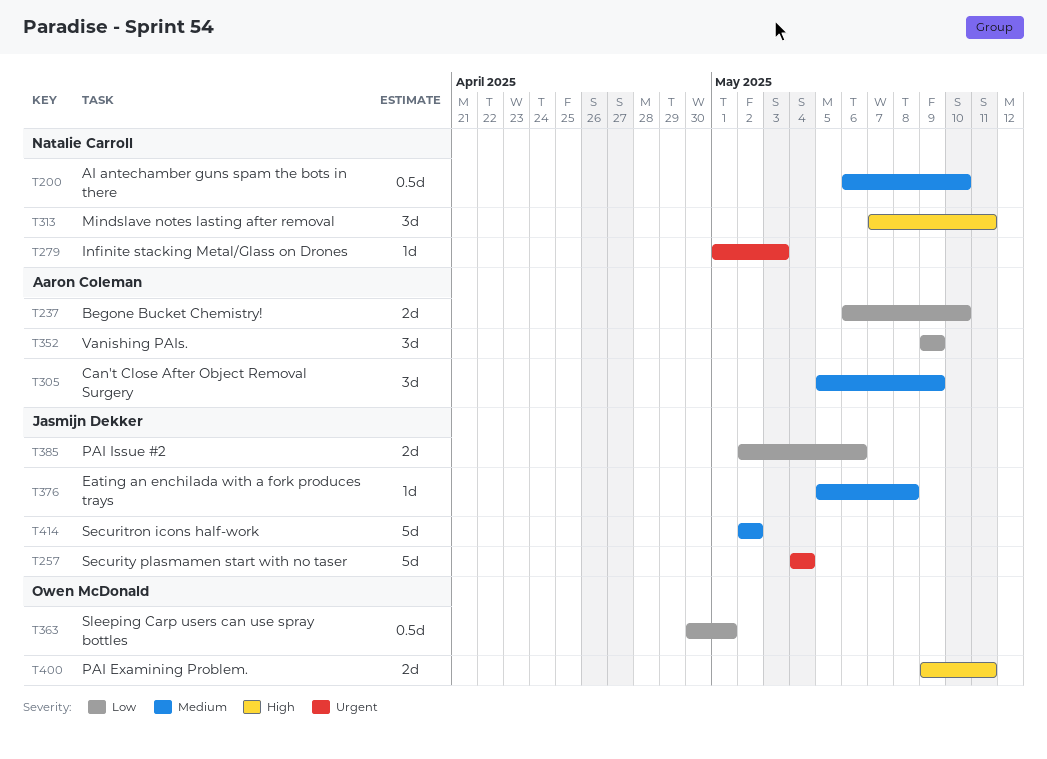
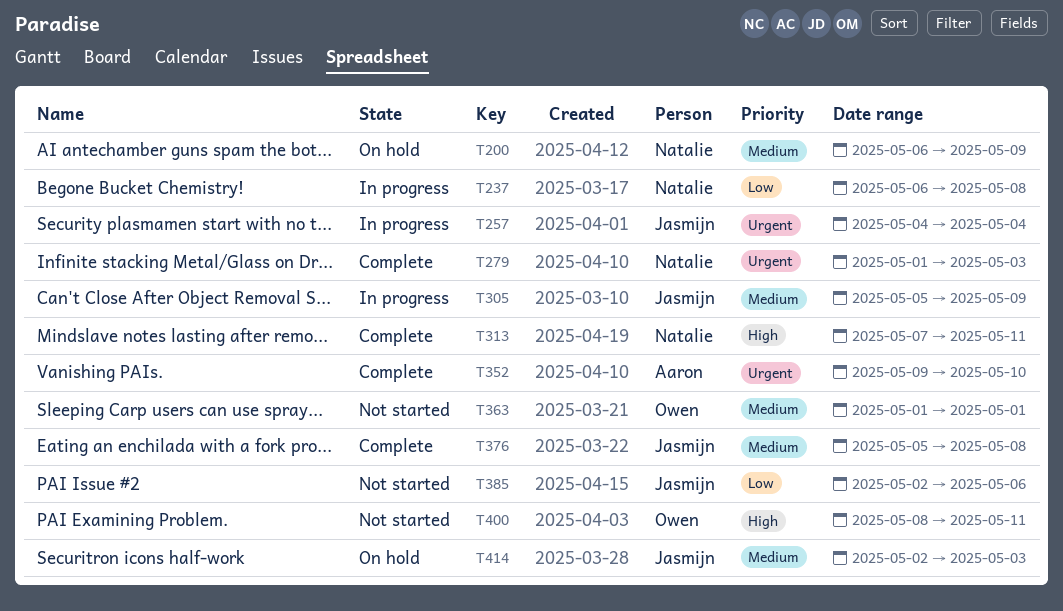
T200, due: May 10 -> May 9
T237, owner: Aaron Coleman -> Natalie Carroll
T237, due: May 10 -> May 8
T305, owner: Aaron Coleman -> Jasmijn Dekker
T352, priority: Low -> Urgent
T352, due: May 9 -> May 10
T363, priority: Low -> Medium
T363, start: Apr 30 -> May 1
T400, start: May 9 -> May 8
T414, due: May 2 -> May 3

